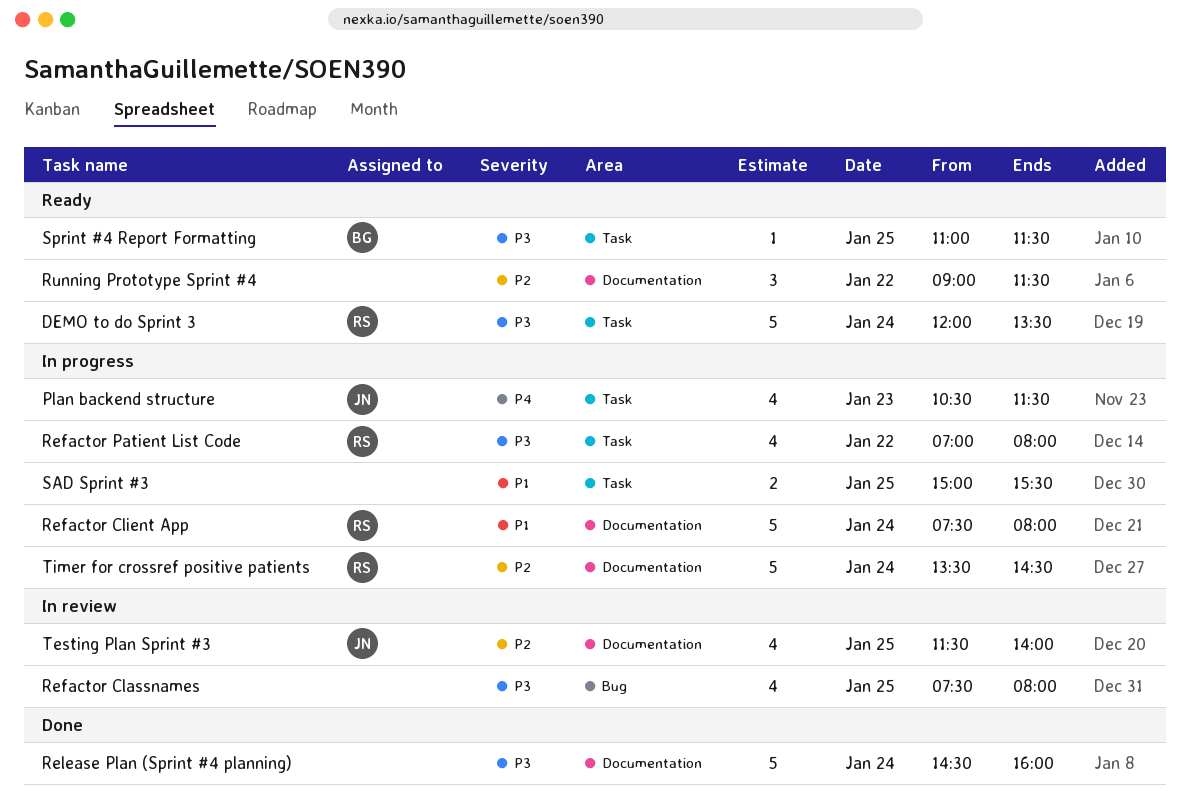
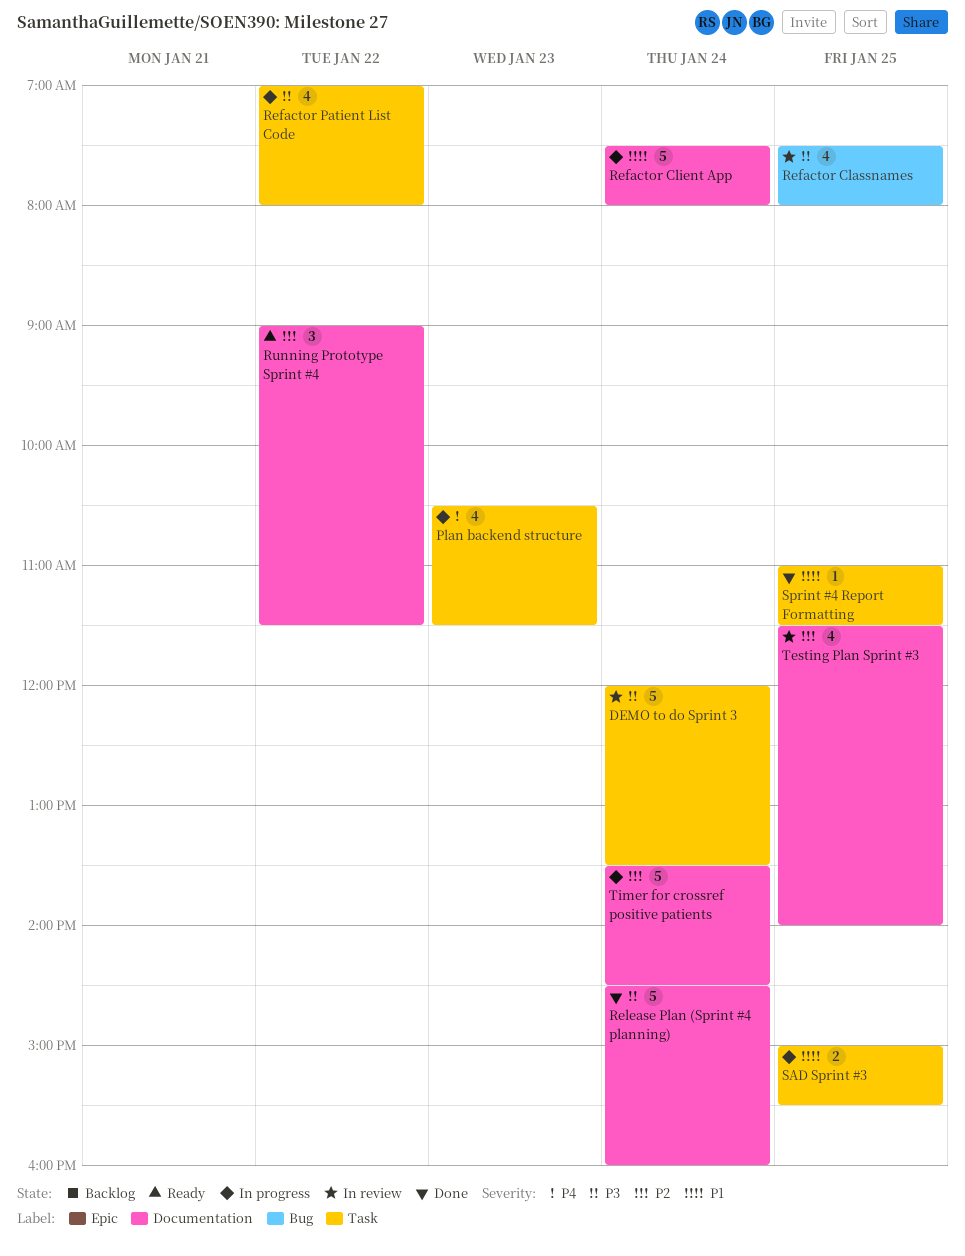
DEMO to do Sprint 3, status: Ready -> In review
Sprint #4 Report Formatting, status: Ready -> Done
Sprint #4 Report Formatting, priority: P3 -> P1

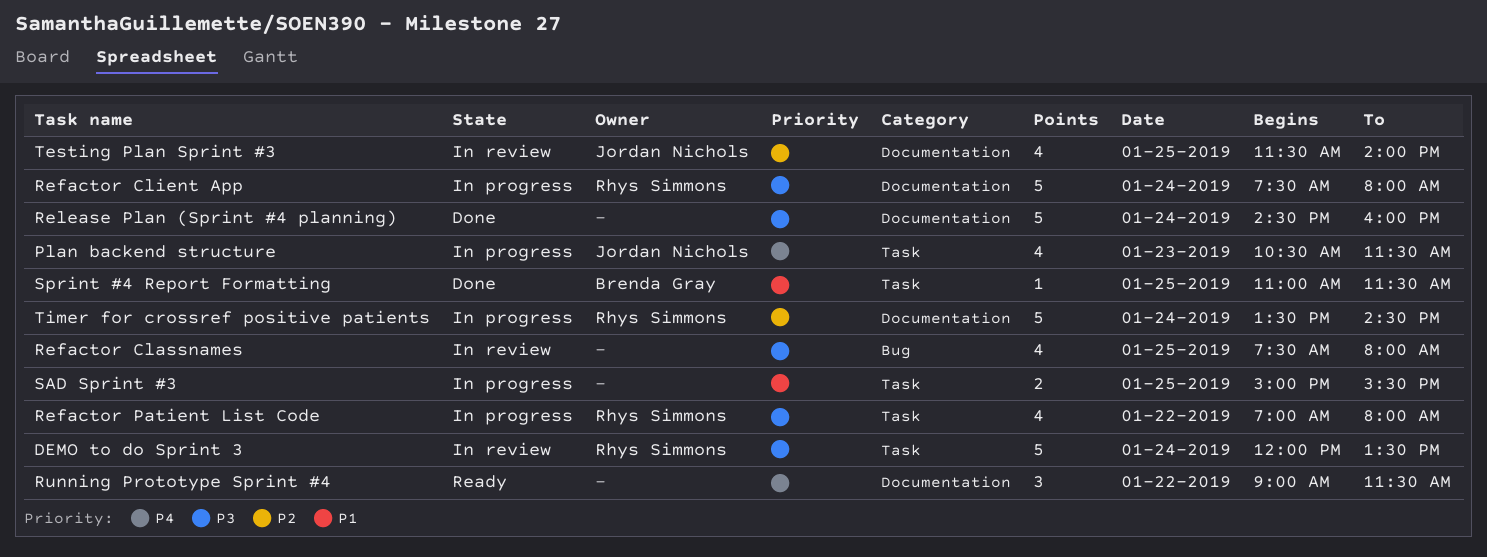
Refactor Client App, priority: P1 -> P3
Running Prototype Sprint #4, priority: P2 -> P4

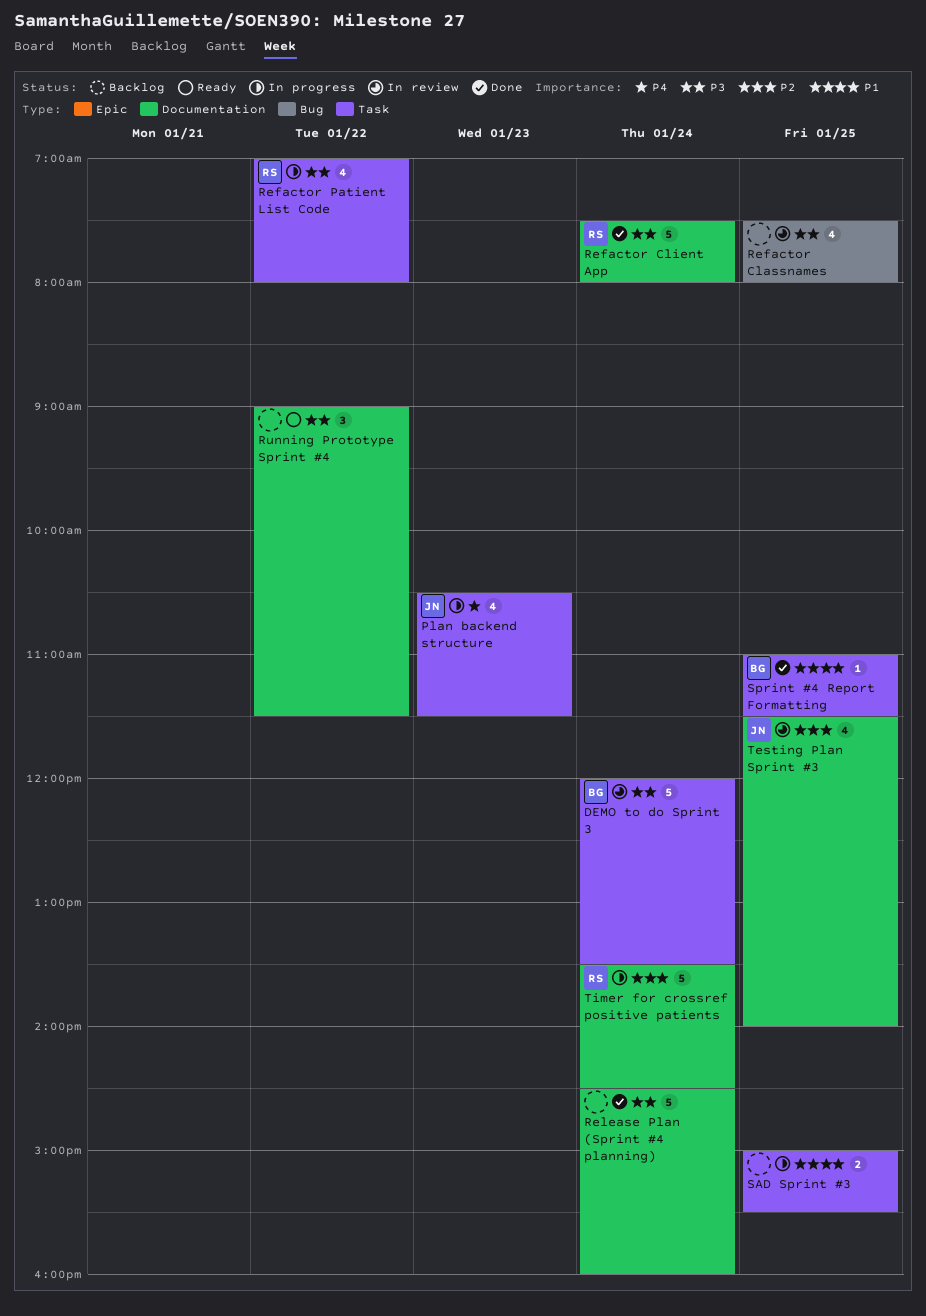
DEMO to do Sprint 3, owner: Rhys Simmons -> Brenda Gray
Refactor Client App, status: In progress -> Done
Running Prototype Sprint #4, priority: P4 -> P3

